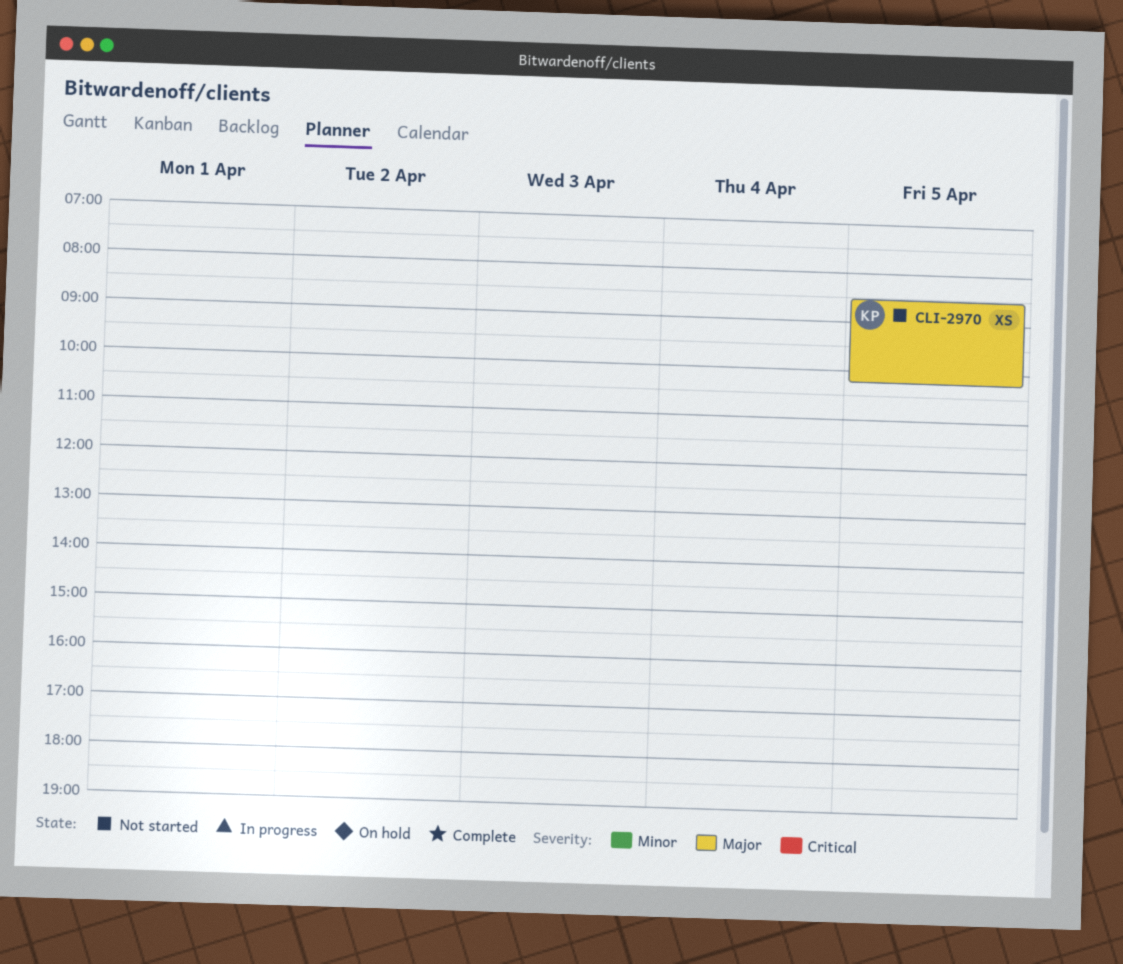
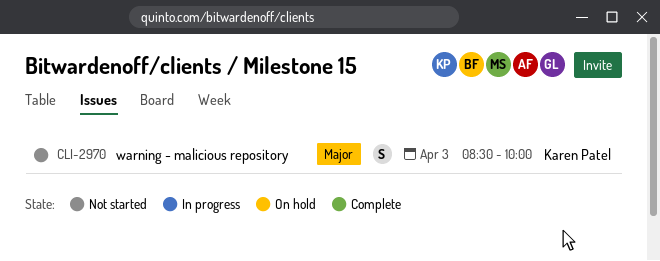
CLI-2970, estimate: XS -> S
CLI-2970, day: Apr 5 -> Apr 3
CLI-2970, ends: 10:15 -> 10:00

